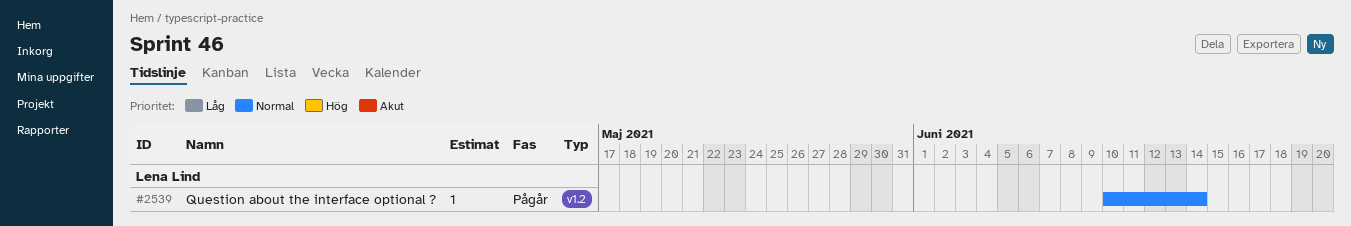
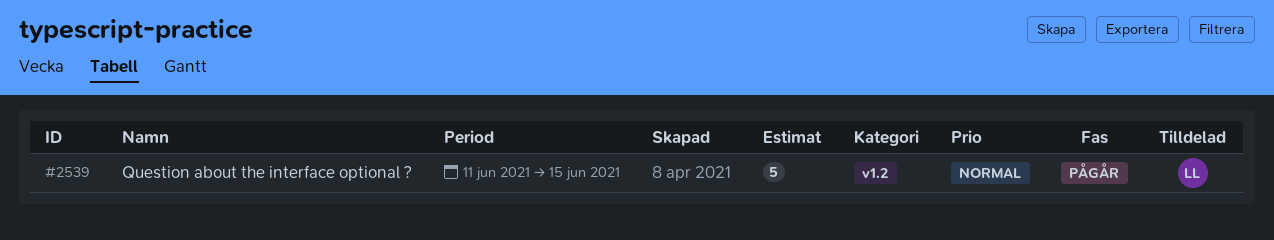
#2539, estimate: 1 -> 5
#2539, start: Jun 10 -> Jun 11
#2539, due: Jun 14 -> Jun 15

